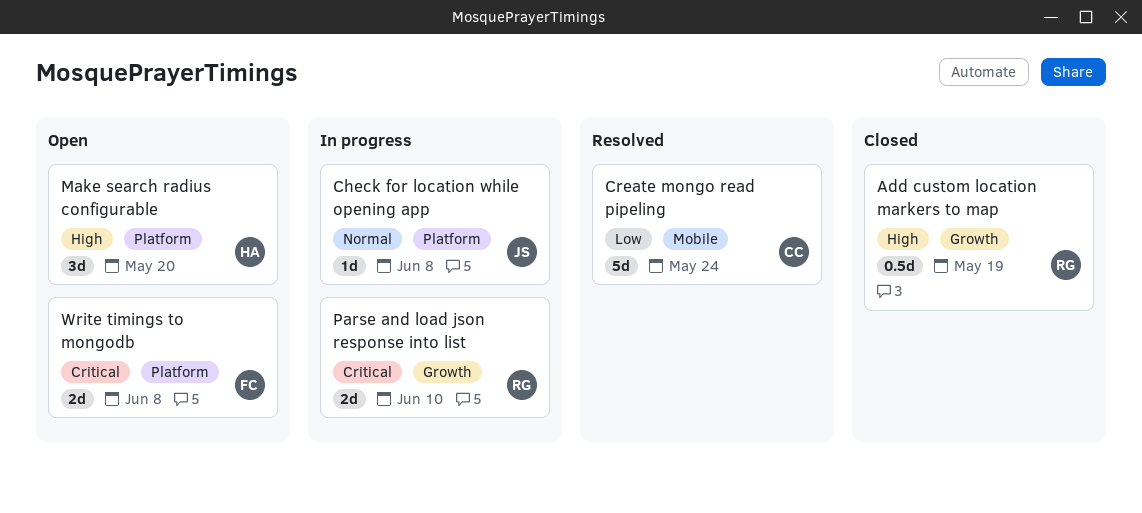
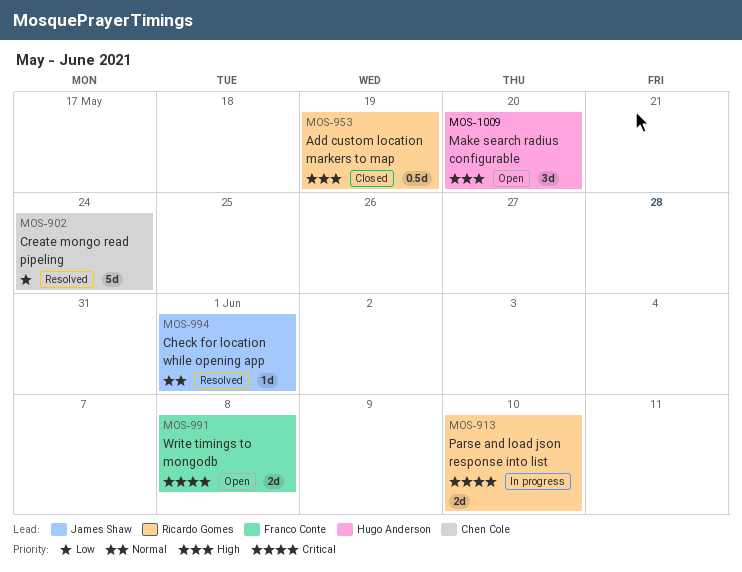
Check for location while opening app, status: In progress -> Resolved
Check for location while opening app, due: Jun 8 -> Jun 1

